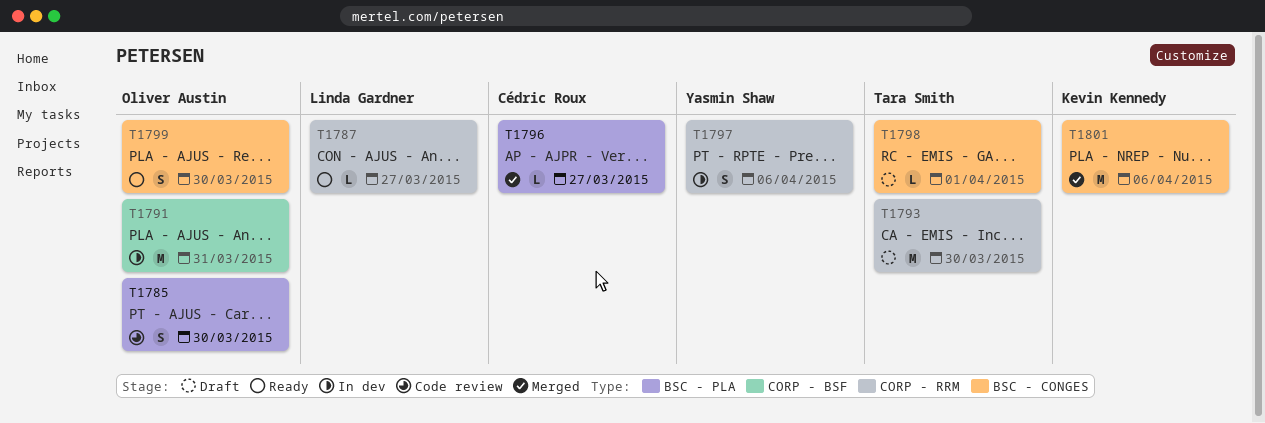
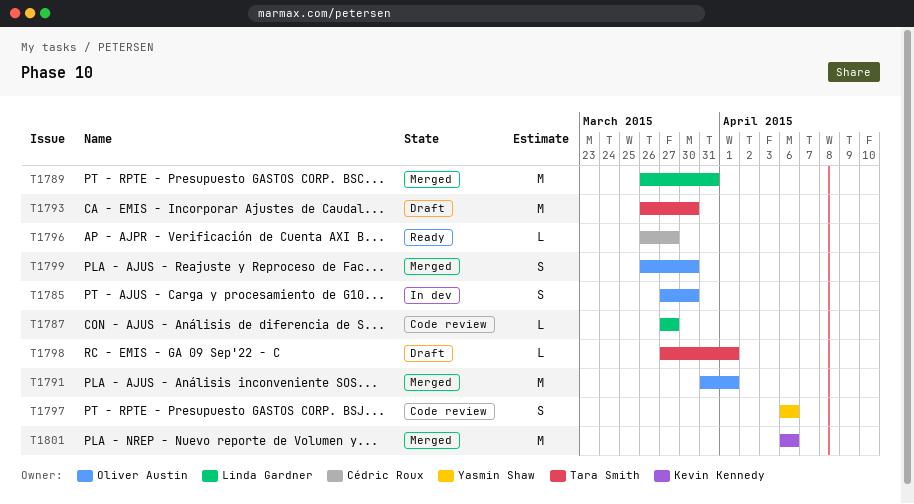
T1785, status: Code review -> In dev
T1787, status: Ready -> Code review
T1789: none -> present
T1791, status: In dev -> Merged
T1791, due: Mar 31 -> Apr 1
T1796, status: Merged -> Ready
T1797, status: In dev -> Code review
T1799, status: Ready -> Merged

